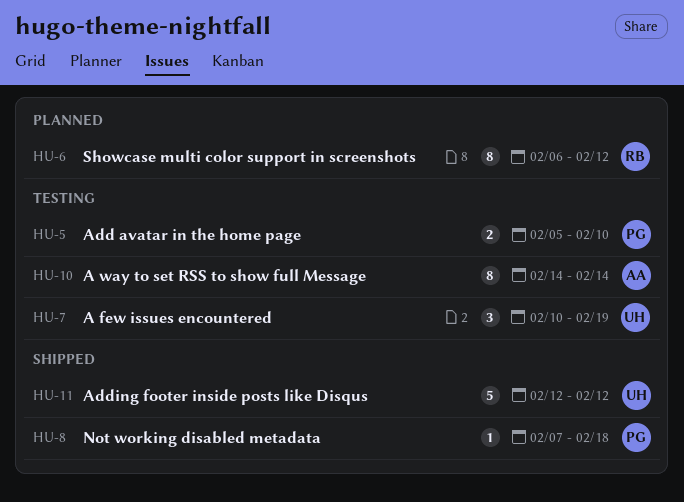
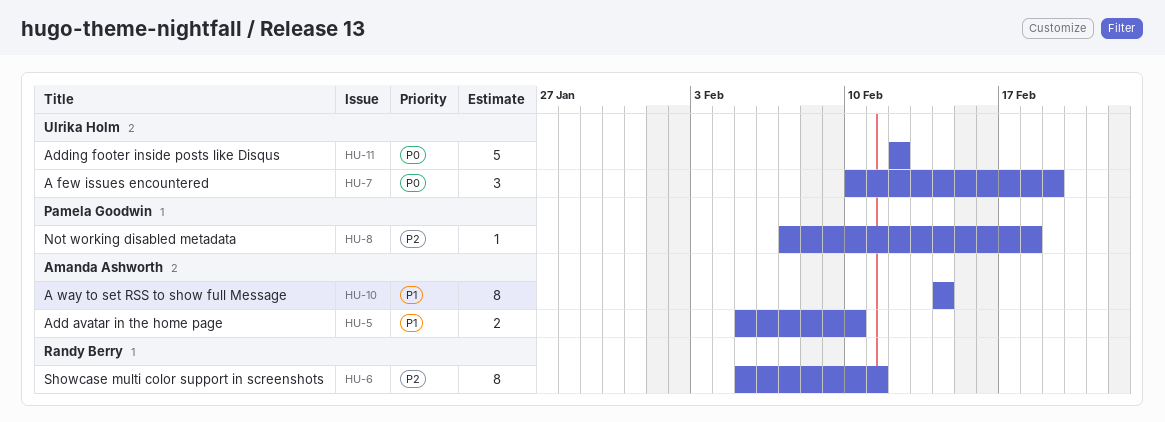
HU-5, owner: Pamela Goodwin -> Amanda Ashworth
HU-6, start: Feb 6 -> Feb 5
HU-6, due: Feb 12 -> Feb 11

